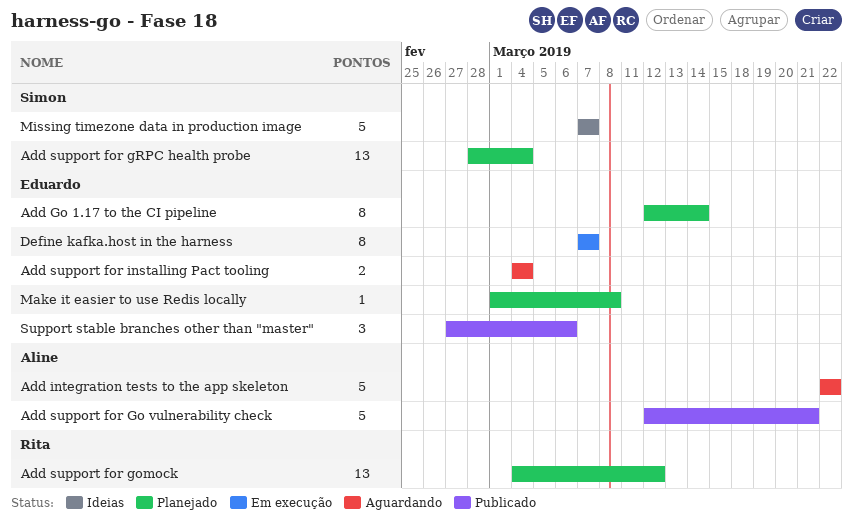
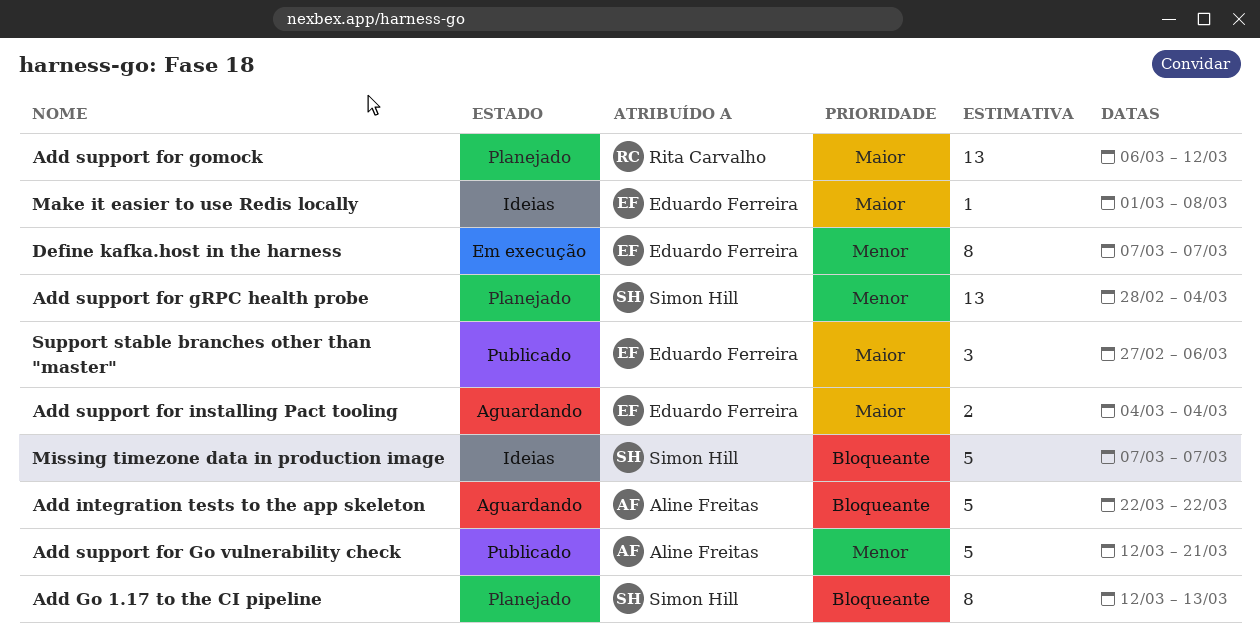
Add Go 1.17 to the CI pipeline, owner: Eduardo Ferreira -> Simon Hill
Add Go 1.17 to the CI pipeline, due: Mar 14 -> Mar 13
Add support for gomock, start: Mar 4 -> Mar 6
Make it easier to use Redis locally, status: Planejado -> Ideias

